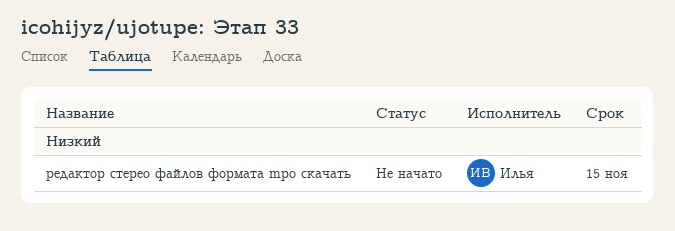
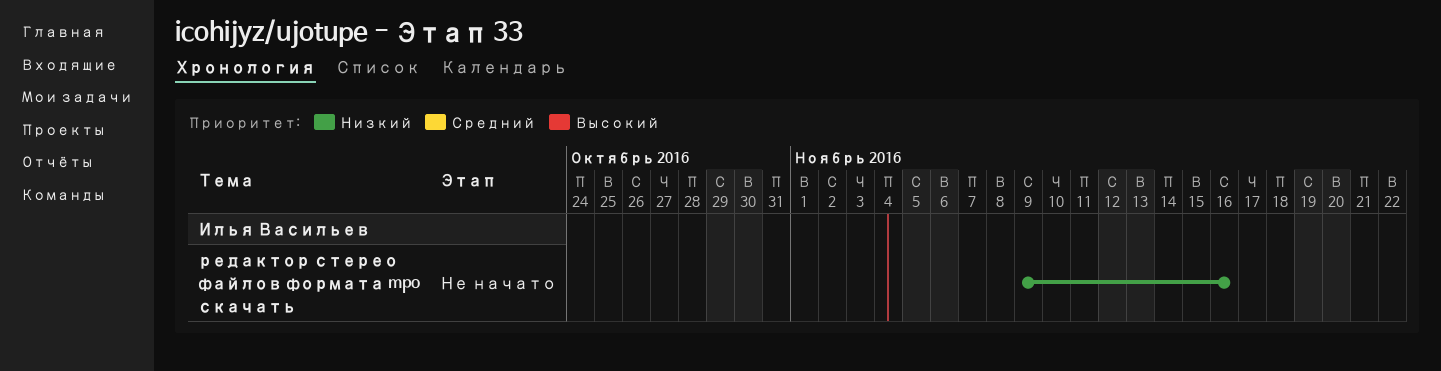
редактор стерео файлов формата mpo скачать, due: Nov 15 -> Nov 16

